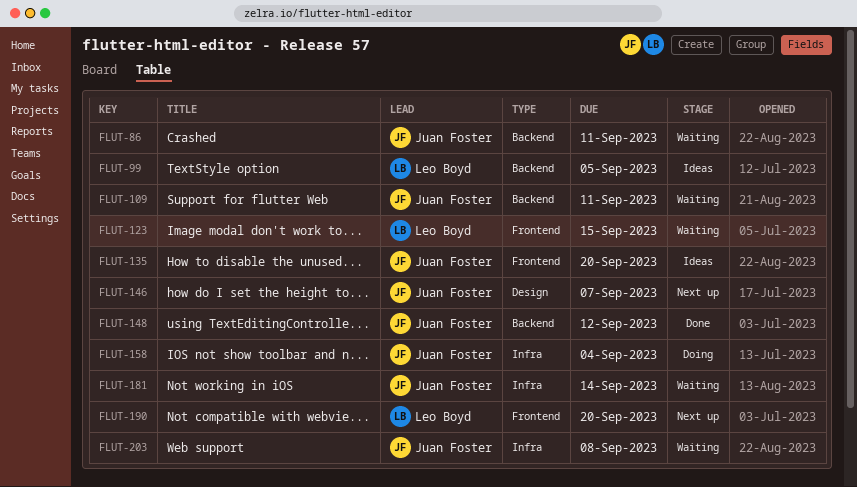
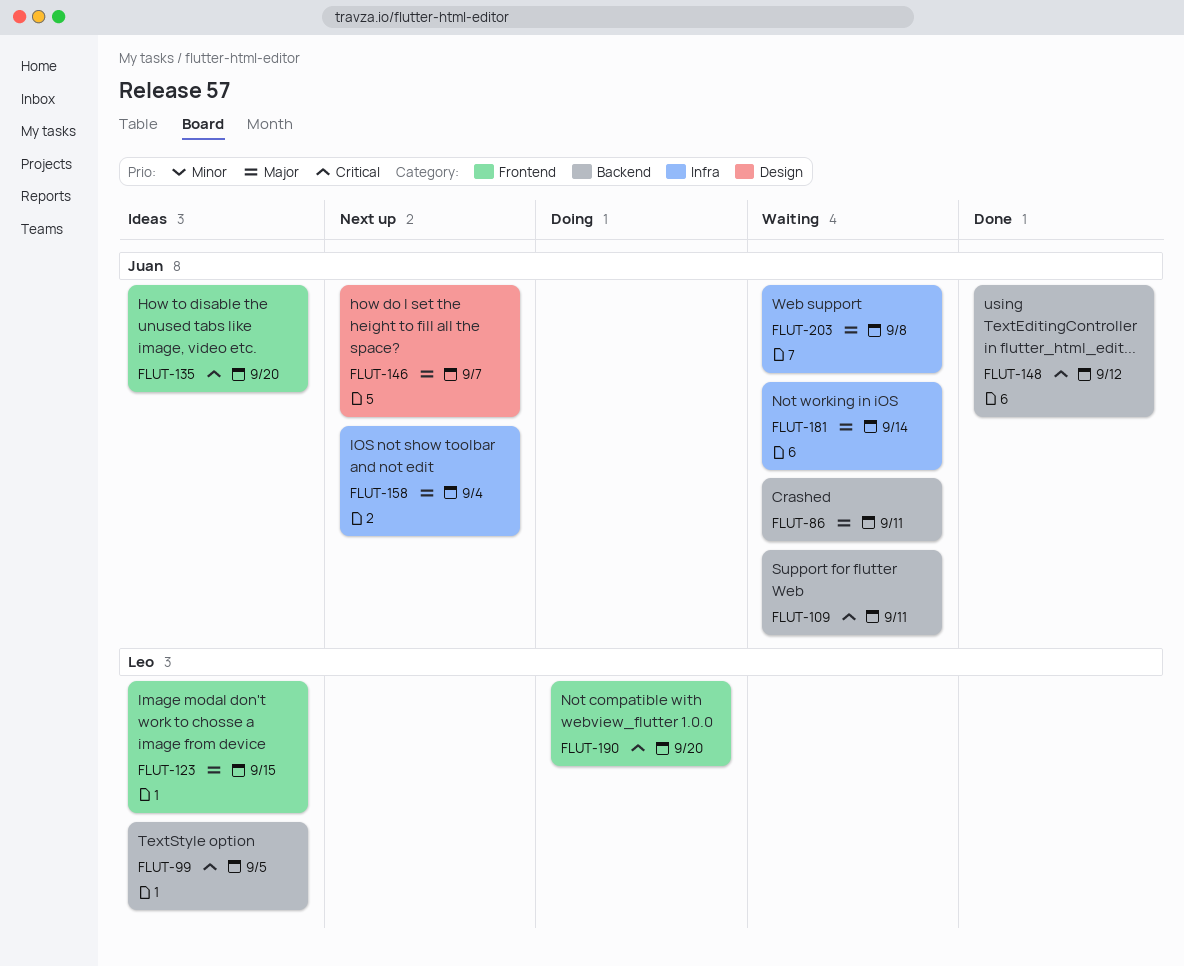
FLUT-123, status: Waiting -> Ideas
FLUT-158, status: Doing -> Next up
FLUT-190, status: Next up -> Doing

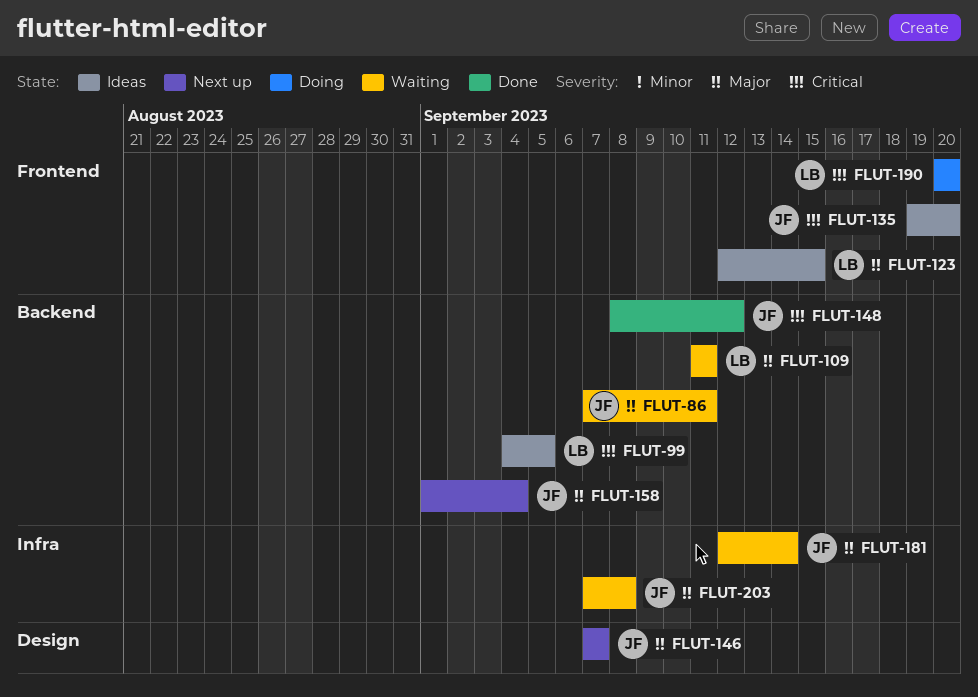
FLUT-109, owner: Juan -> Leo
FLUT-109, priority: Critical -> Major
FLUT-158, label: Infra -> Backend

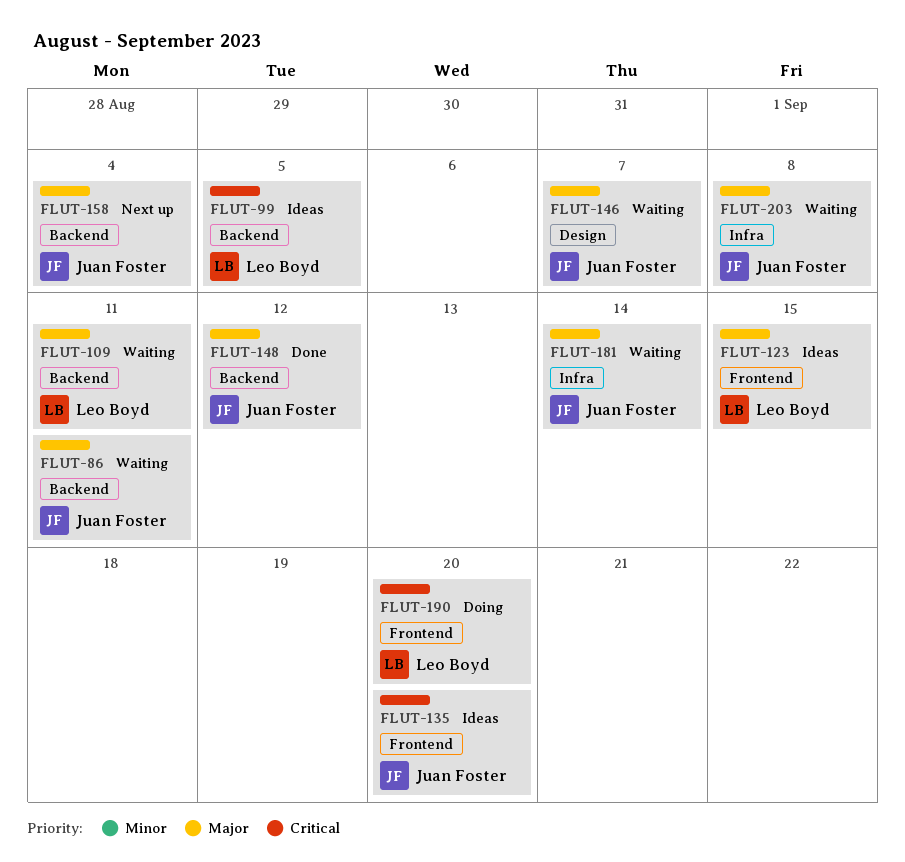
FLUT-146, status: Next up -> Waiting
FLUT-148, priority: Critical -> Major

